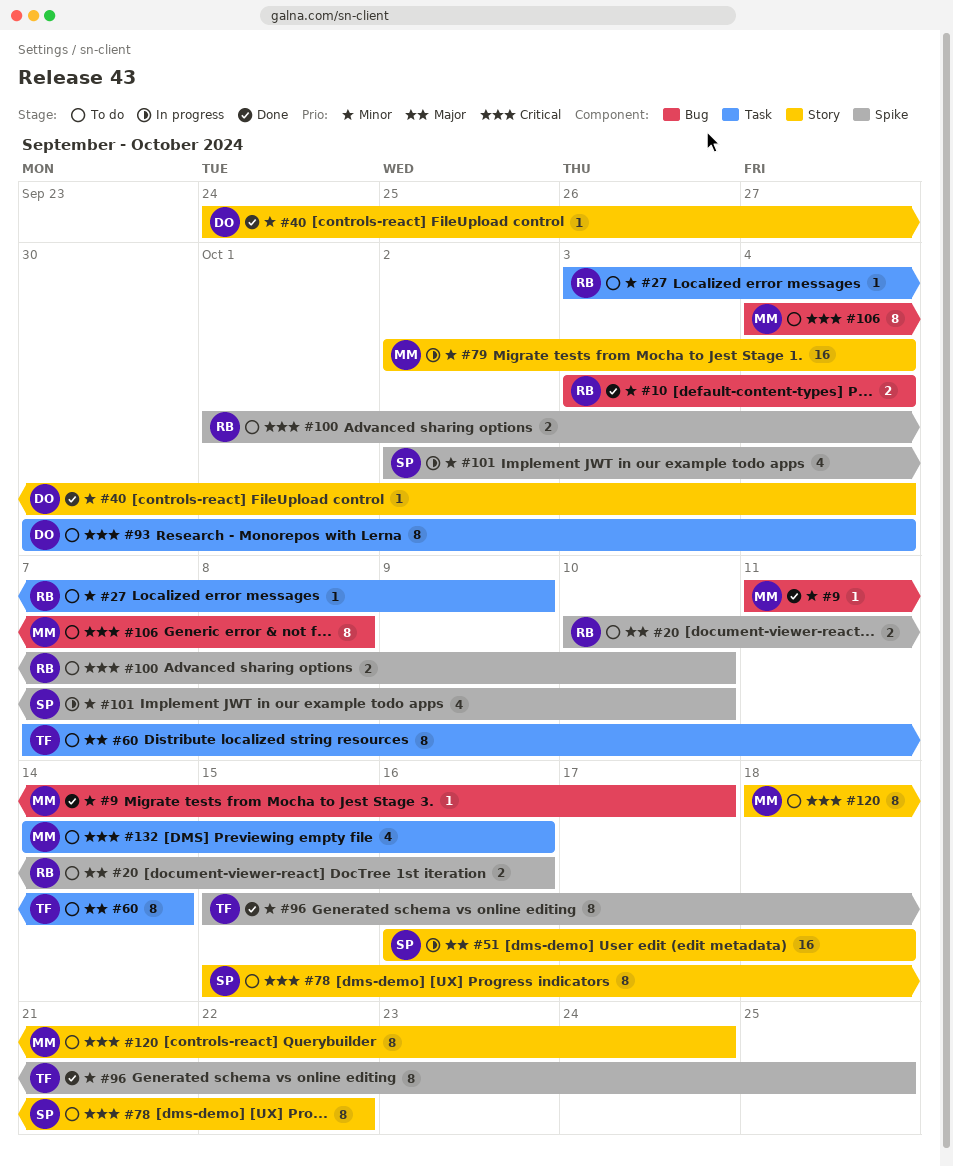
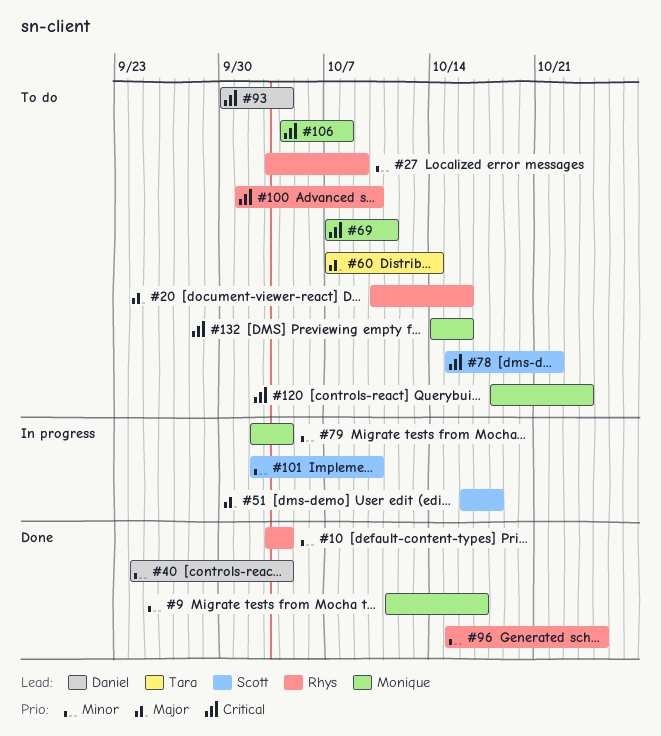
#69: none -> present
#96, owner: Tara -> Rhys

